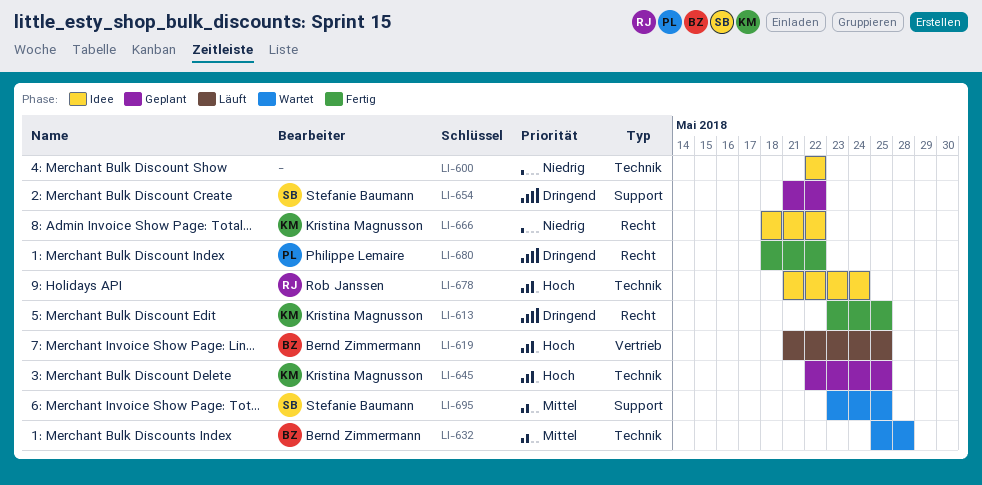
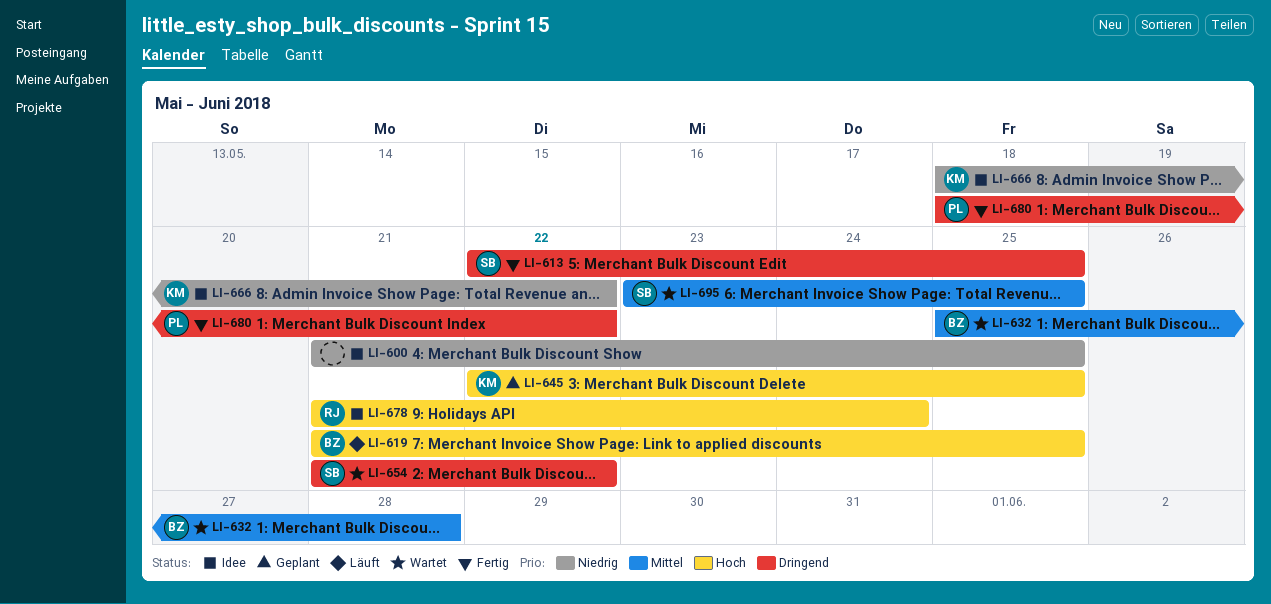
LI-600, start: May 22 -> May 21
LI-600, due: May 22 -> May 25
LI-613, owner: Kristina Magnusson -> Stefanie Baumann
LI-613, start: May 23 -> May 22
LI-654, status: Geplant -> Wartet

